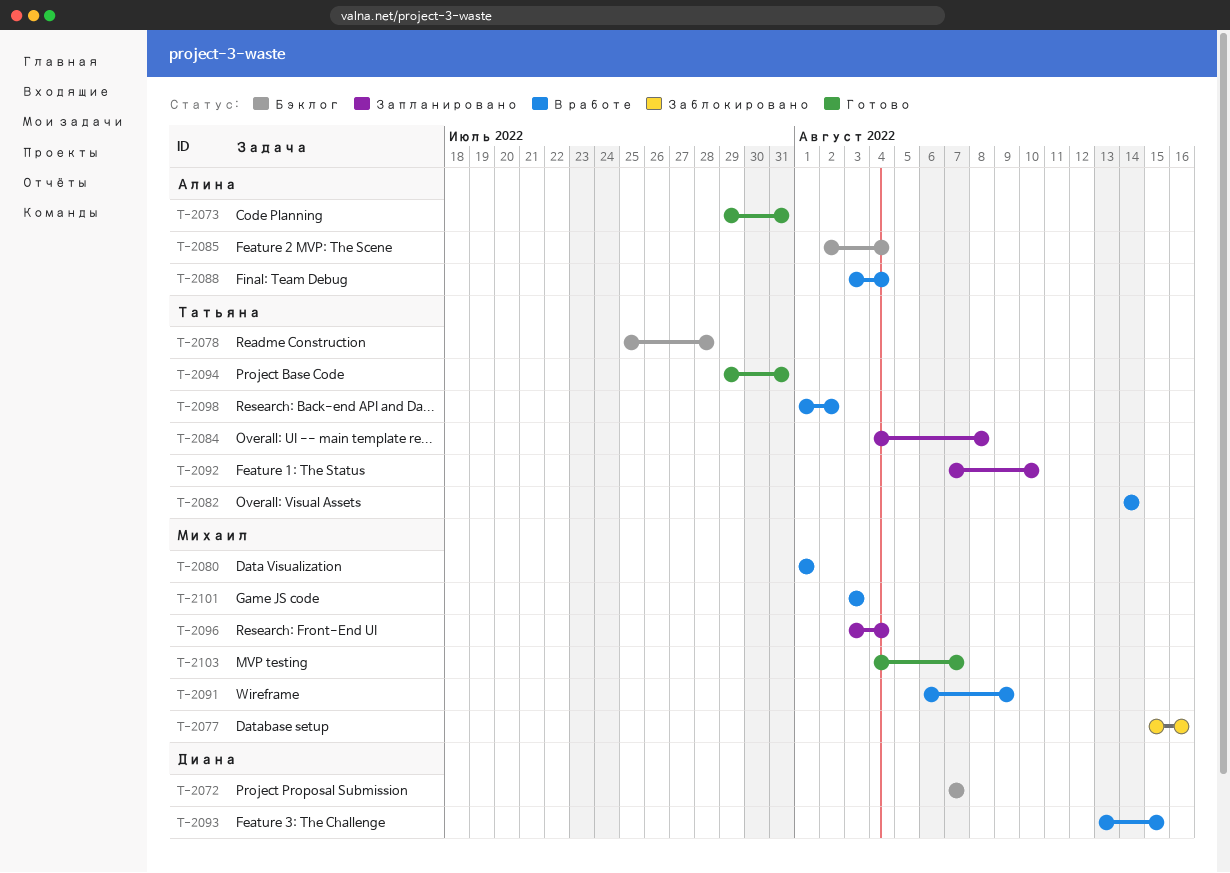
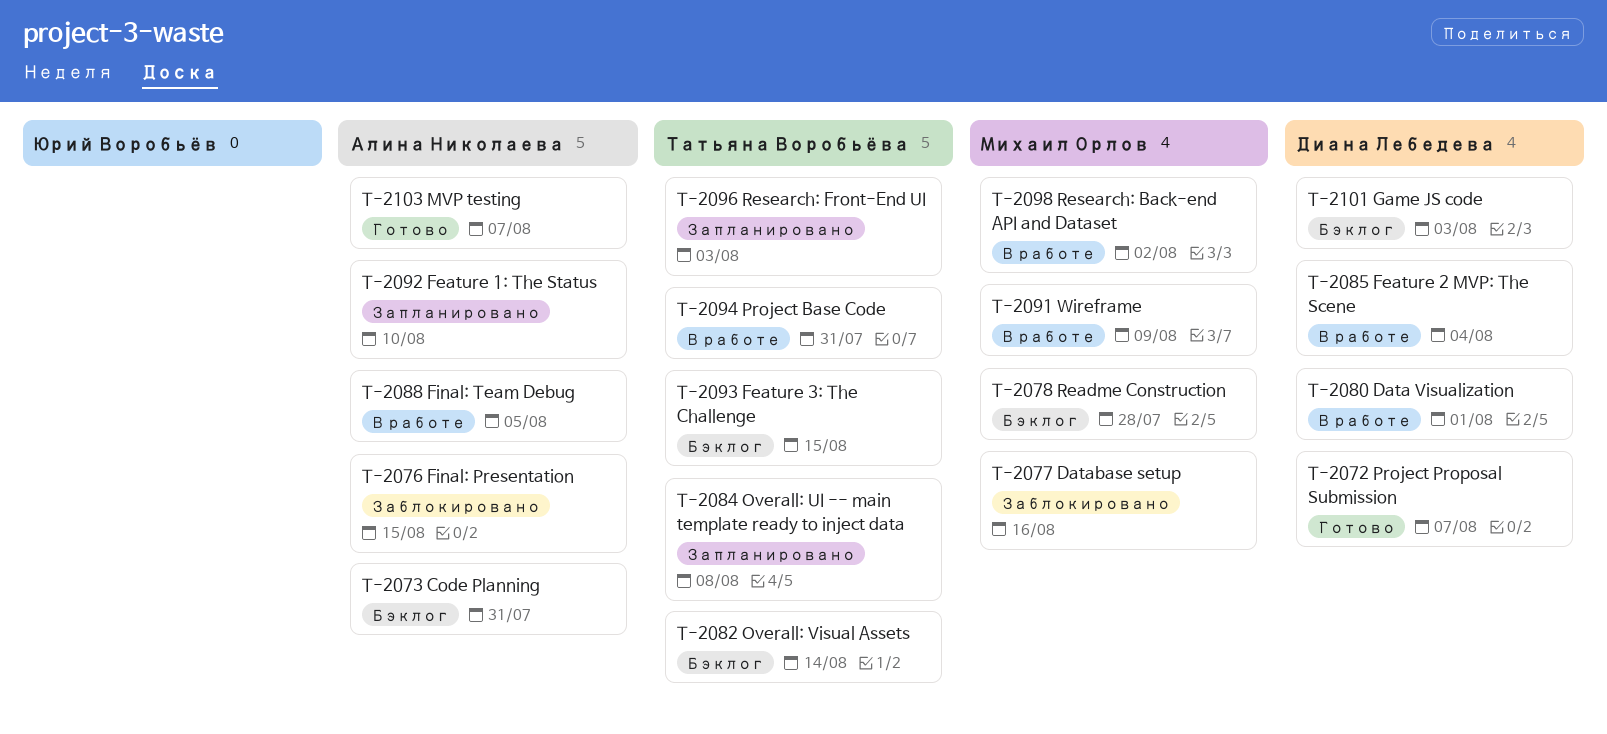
T-2072, status: Бэклог -> Готово
T-2073, status: Готово -> Бэклог
T-2076: none -> present
T-2078, owner: Татьяна Воробьёва -> Михаил Орлов
T-2080, owner: Михаил Орлов -> Диана Лебедева
T-2082, status: В работе -> Бэклог
T-2085, status: Бэклог -> В работе
T-2085, owner: Алина Николаева -> Диана Лебедева
T-2088, due: Aug 4 -> Aug 5
T-2092, owner: Татьяна Воробьёва -> Алина Николаева
T-2093, status: В работе -> Бэклог
T-2093, owner: Диана Лебедева -> Татьяна Воробьёва
T-2094, status: Готово -> В работе
T-2096, owner: Михаил Орлов -> Татьяна Воробьёва
T-2096, due: Aug 4 -> Aug 3
T-2098, owner: Татьяна Воробьёва -> Михаил Орлов
T-2101, status: В работе -> Бэклог
T-2101, owner: Михаил Орлов -> Диана Лебедева
T-2103, owner: Михаил Орлов -> Алина Николаева

